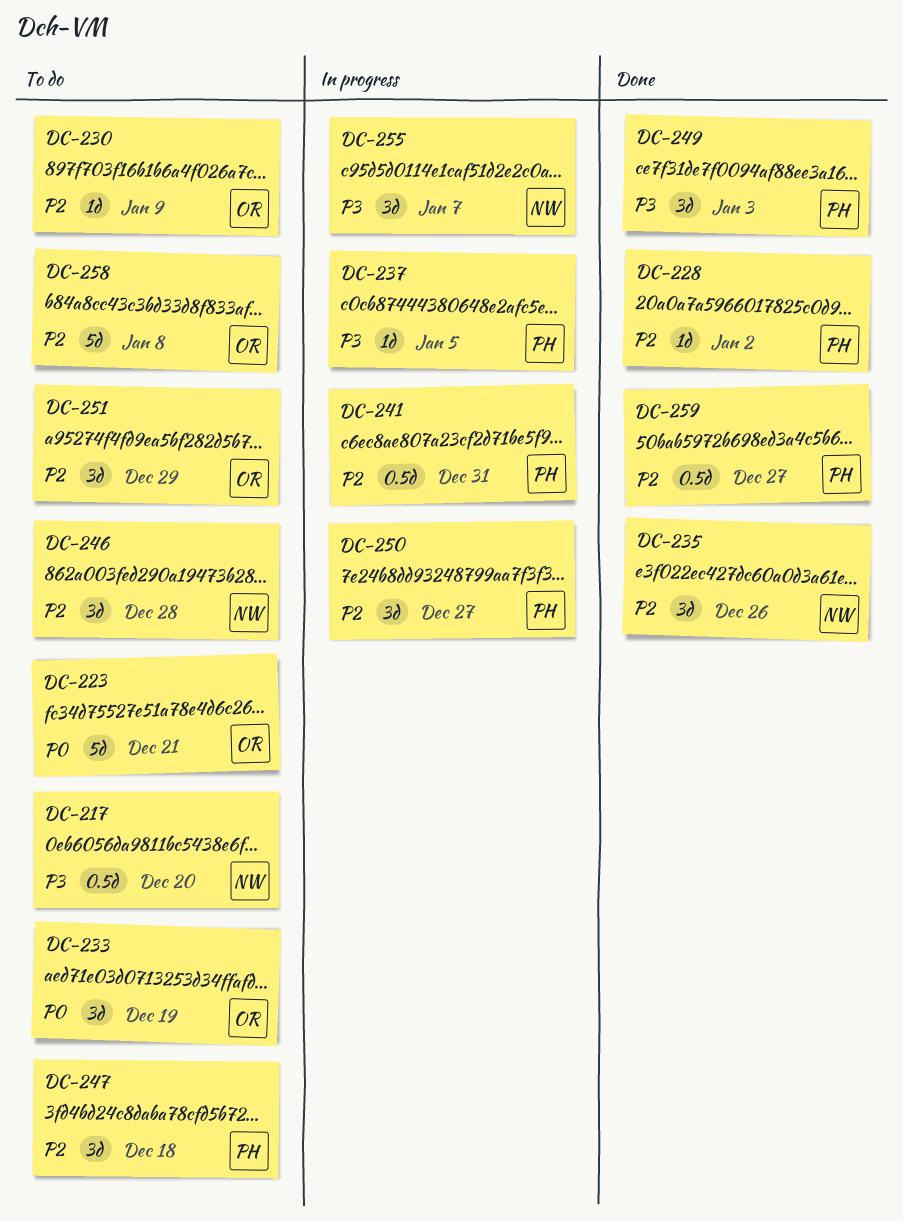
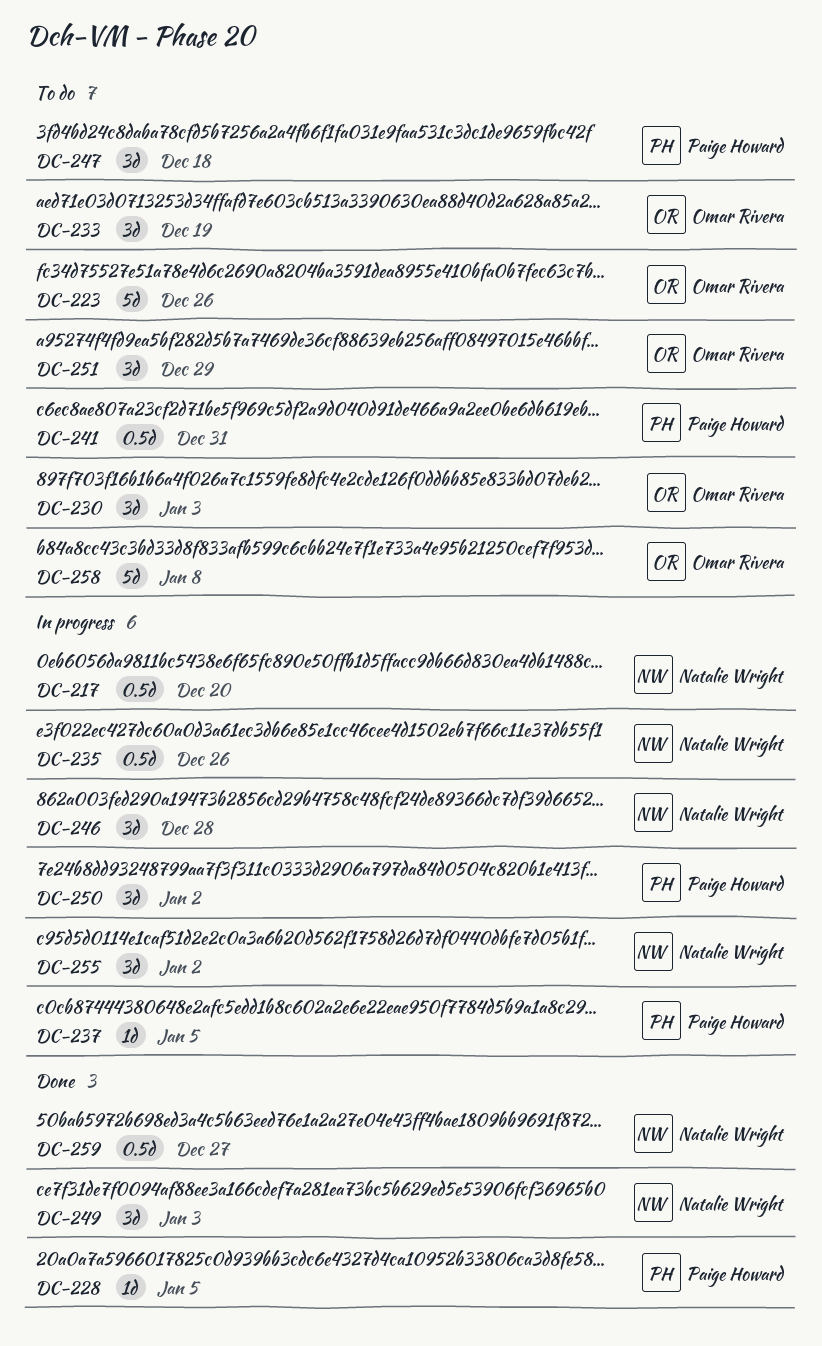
DC-217, status: To do -> In progress
DC-223, due: Dec 21 -> Dec 26
DC-228, due: Jan 2 -> Jan 5
DC-230, estimate: 1d -> 3d
DC-230, due: Jan 9 -> Jan 3
DC-235, status: Done -> In progress
DC-235, estimate: 3d -> 0.5d
DC-241, status: In progress -> To do
DC-246, status: To do -> In progress
DC-249, owner: Paige Howard -> Natalie Wright
DC-250, due: Dec 27 -> Jan 2
DC-255, due: Jan 7 -> Jan 2
DC-259, owner: Paige Howard -> Natalie Wright

